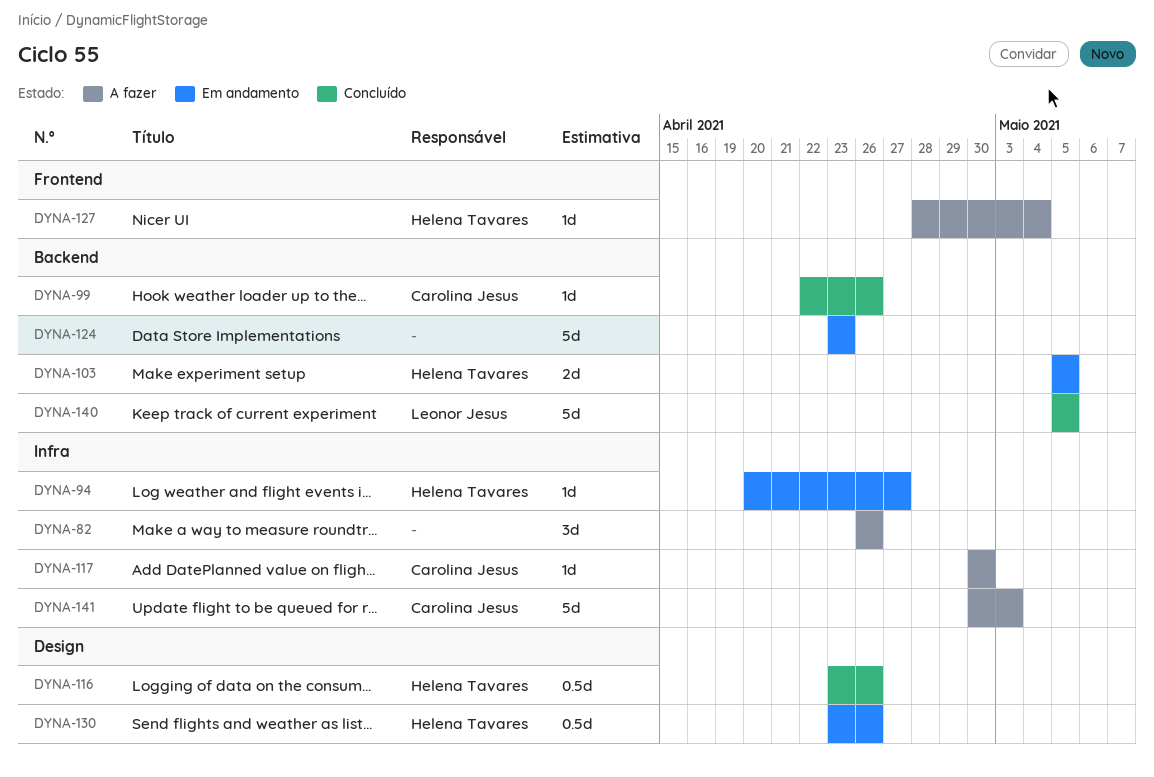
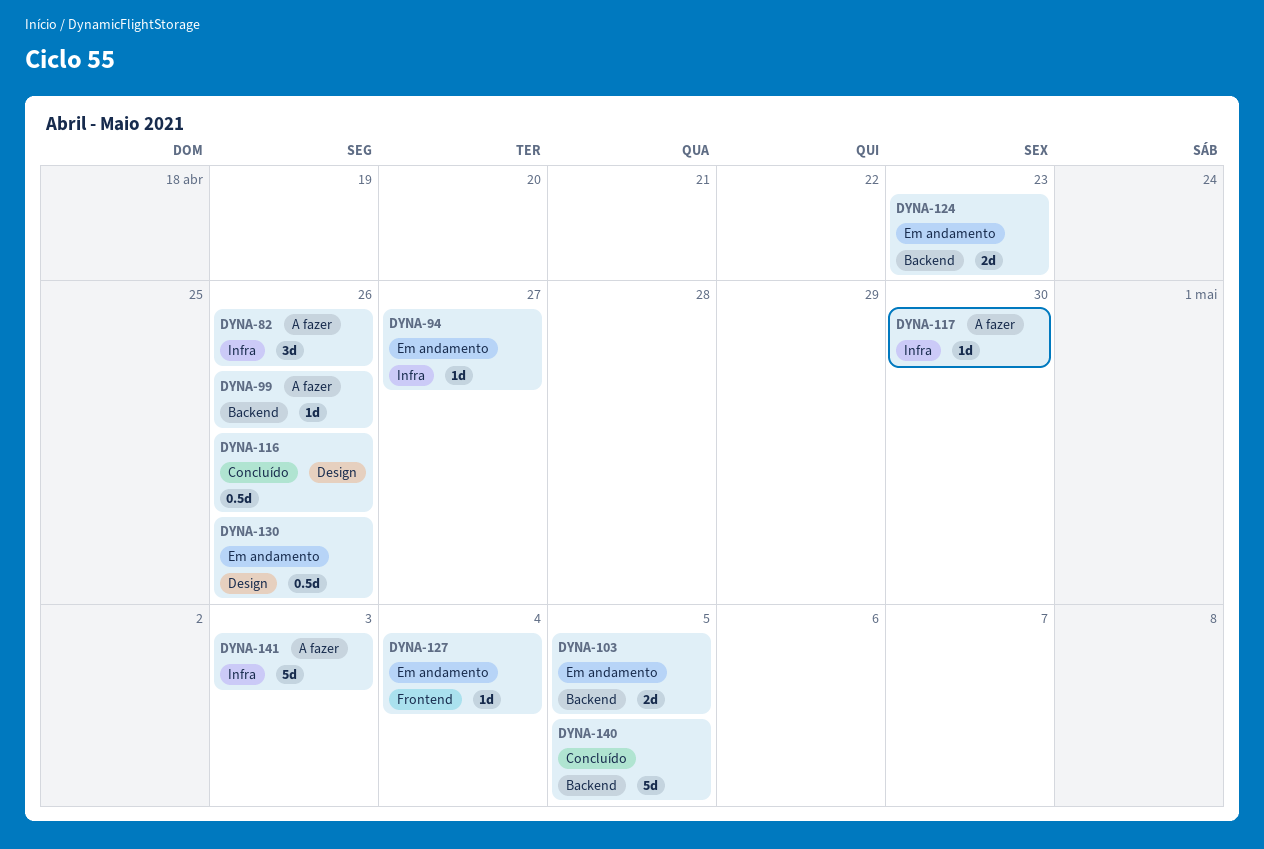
DYNA-99, status: Concluído -> A fazer
DYNA-124, estimate: 5d -> 2d
DYNA-127, status: A fazer -> Em andamento

